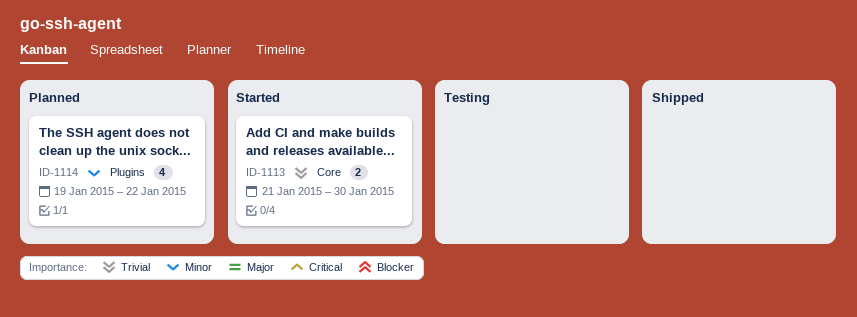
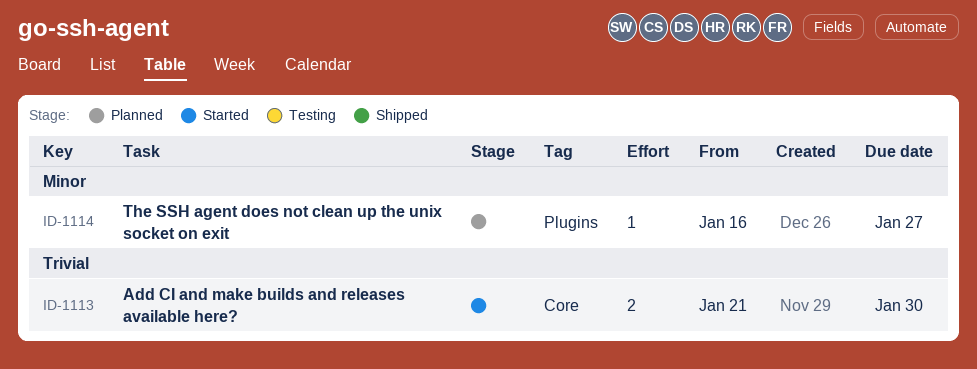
ID-1114, estimate: 4 -> 1
ID-1114, start: Jan 19 -> Jan 16
ID-1114, due: Jan 22 -> Jan 27

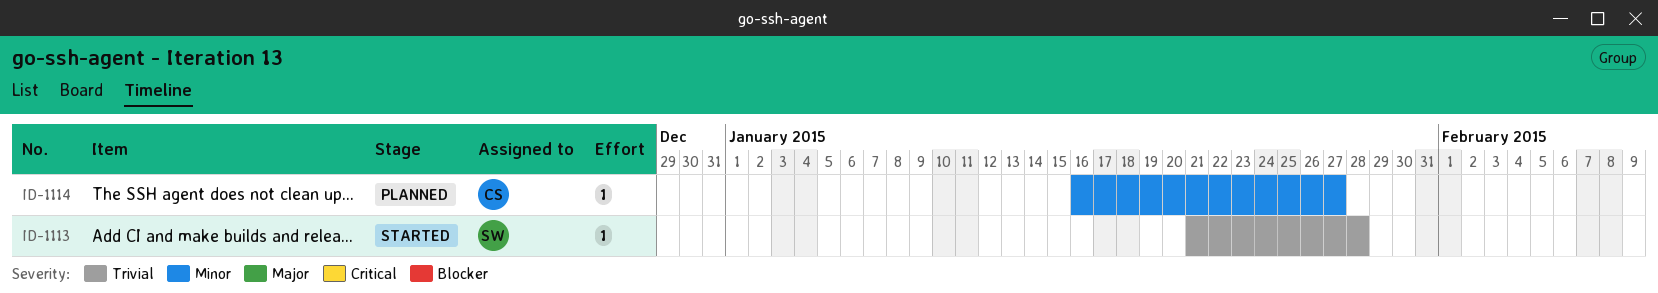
ID-1113, estimate: 2 -> 1
ID-1113, due: Jan 30 -> Jan 28

